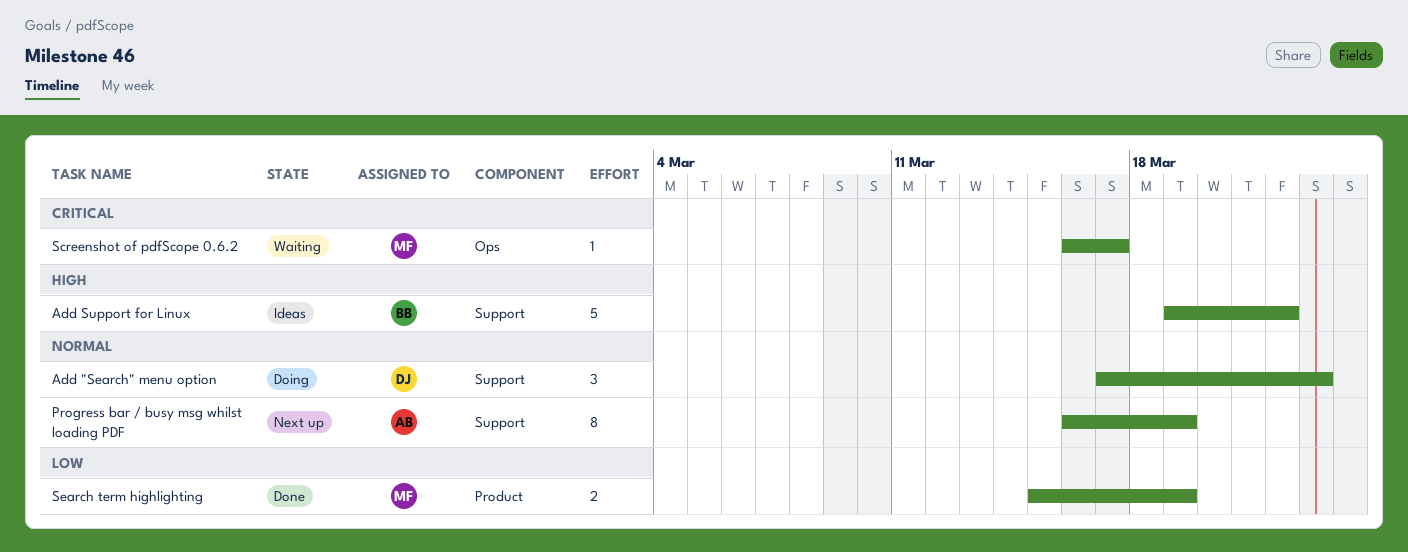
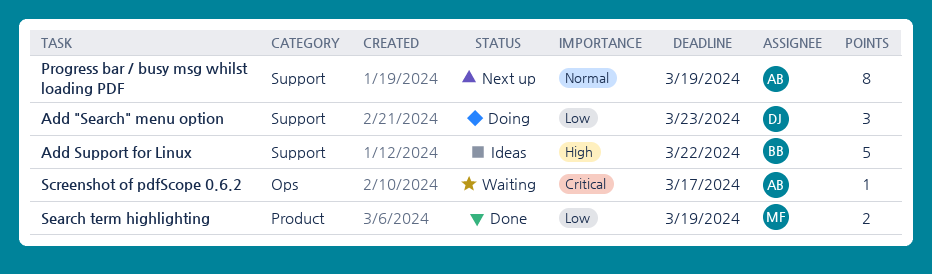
Add "Search" menu option, priority: Normal -> Low
Screenshot of pdfScope 0.6.2, owner: MF -> AB

